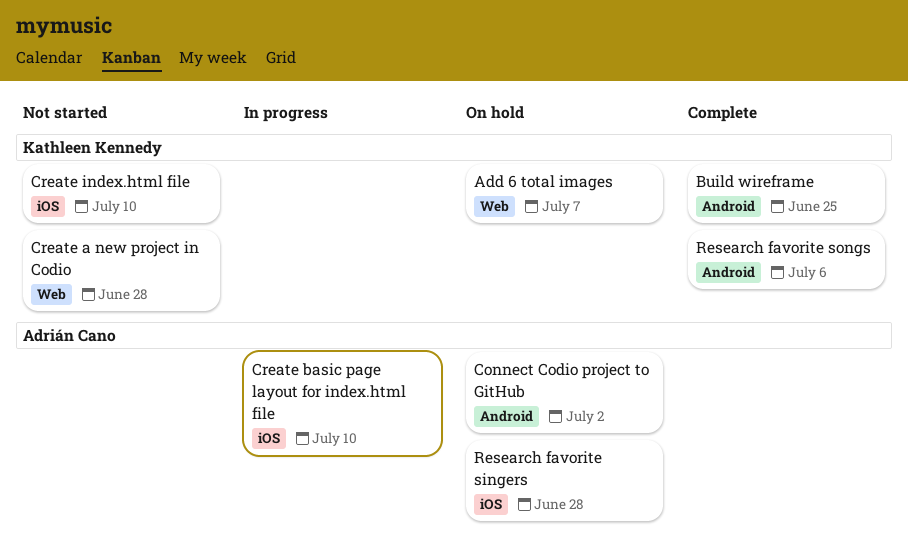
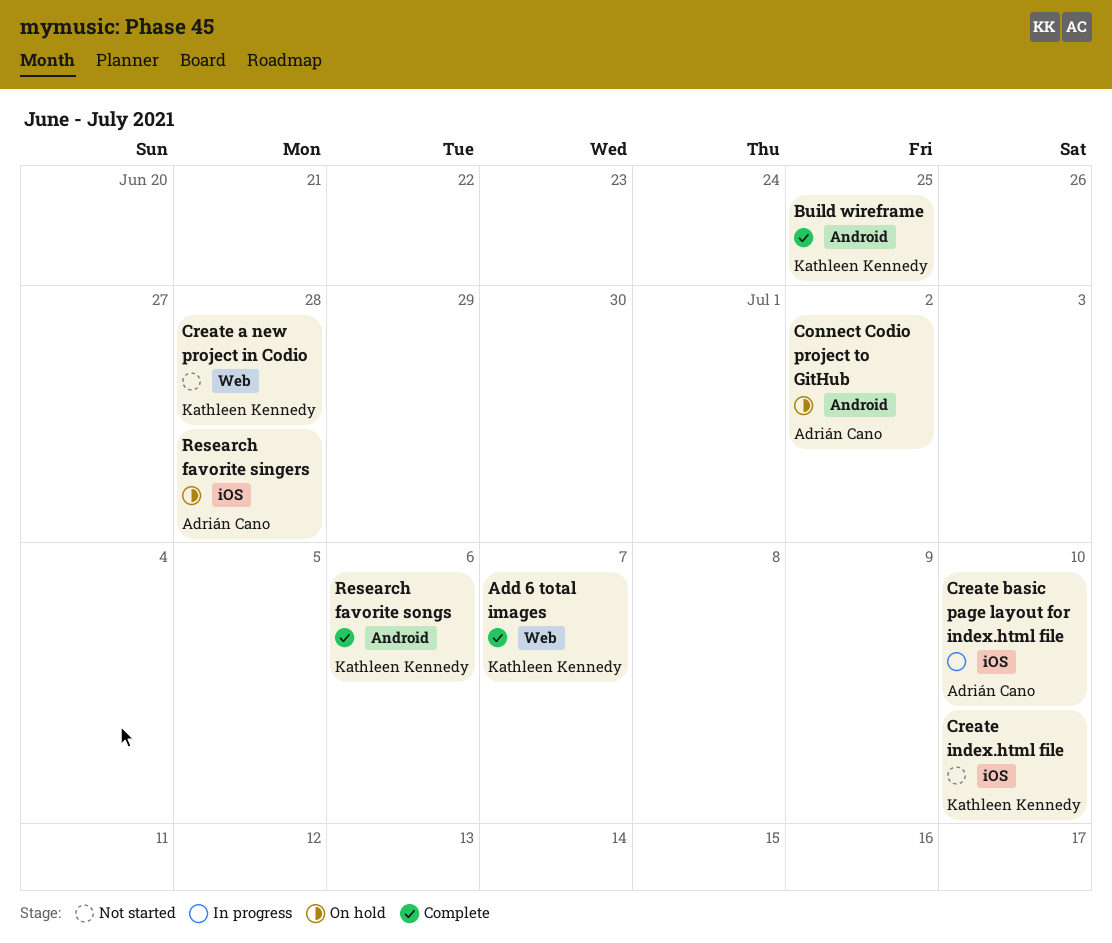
Add 6 total images, status: On hold -> Complete

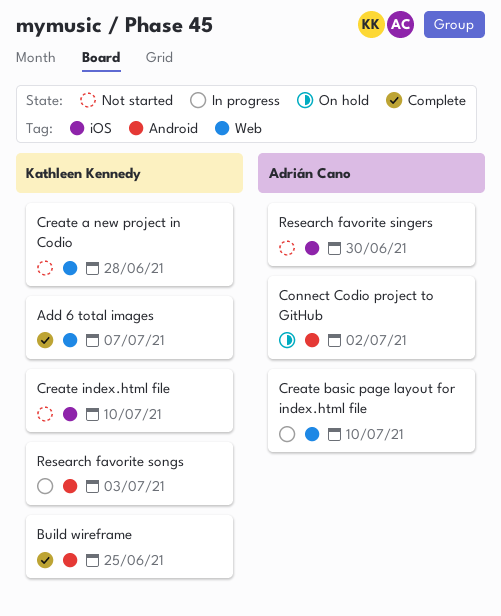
Create basic page layout for index.html file, label: iOS -> Web
Research favorite singers, status: On hold -> Not started
Research favorite singers, due: Jun 28 -> Jun 30
Research favorite songs, status: Complete -> In progress
Research favorite songs, due: Jul 6 -> Jul 3

